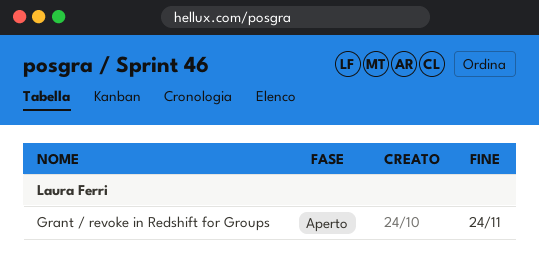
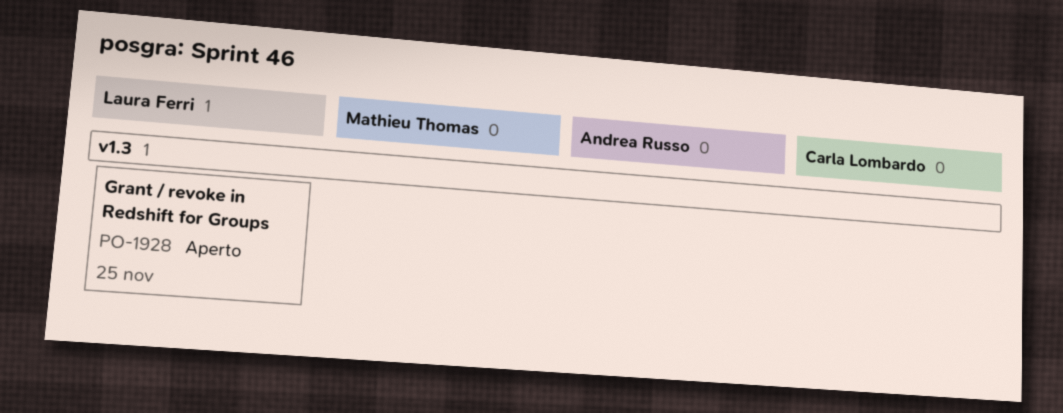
Grant / revoke in Redshift for Groups, due: Nov 24 -> Nov 25

